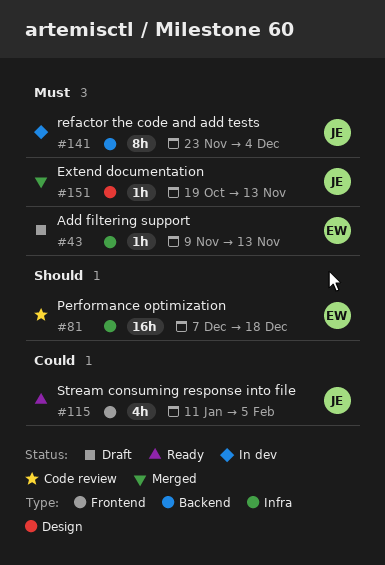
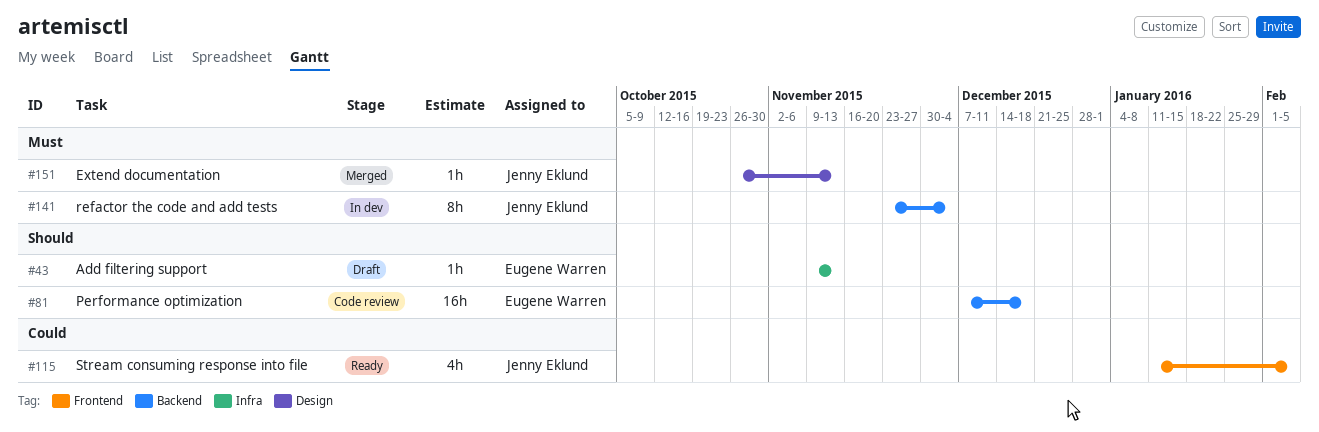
#43, priority: Must -> Should
#81, label: Infra -> Backend
#151, start: Oct 19 -> Oct 26

